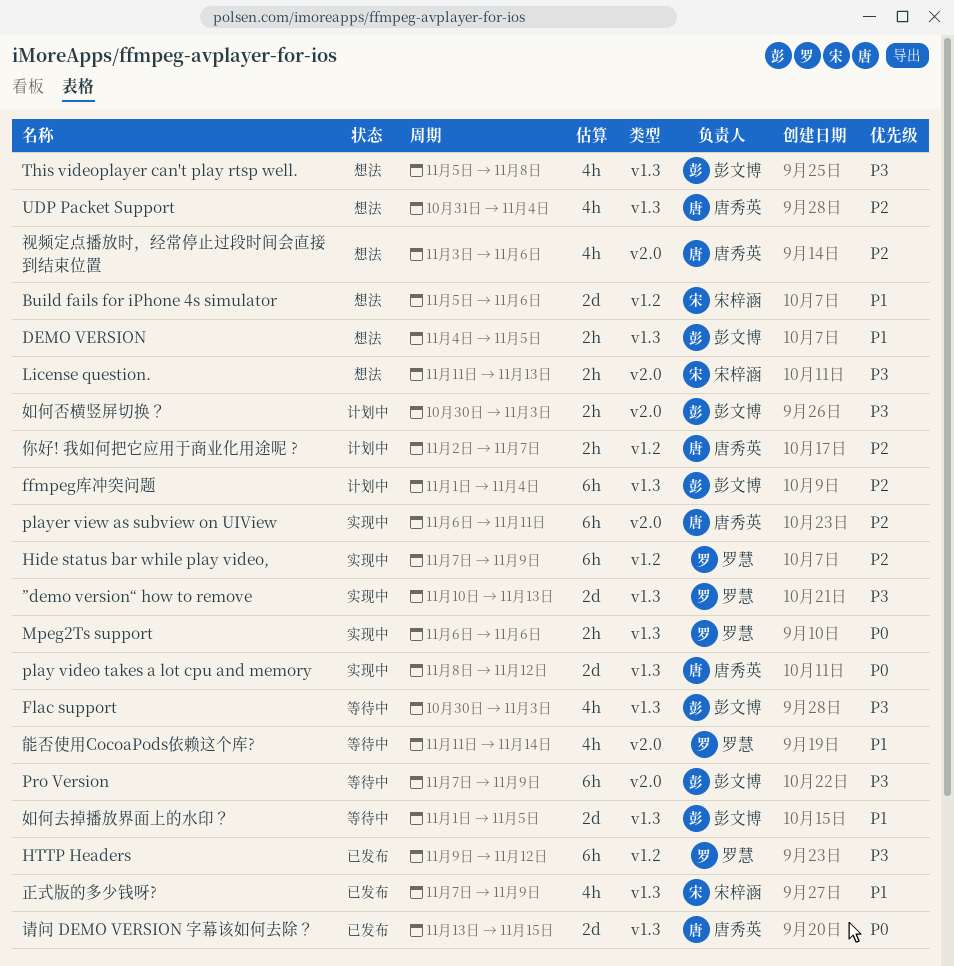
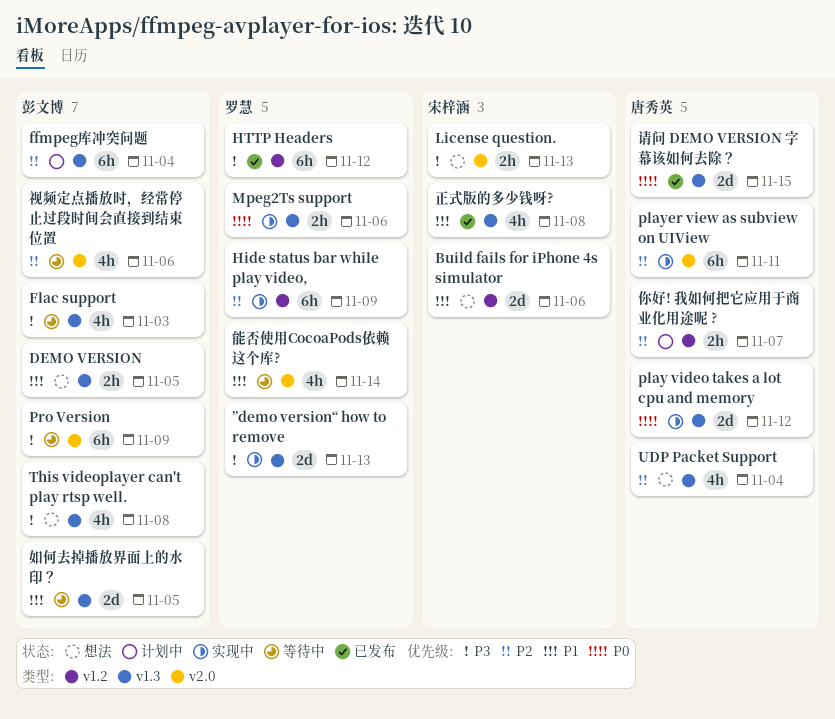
如何否横竖屏切换？: present -> none
正式版的多少钱呀?, due: Nov 9 -> Nov 8
视频定点播放时，经常停止过段时间会直接到结束位置, status: 想法 -> 等待中
视频定点播放时，经常停止过段时间会直接到结束位置, owner: 唐秀英 -> 彭文博

